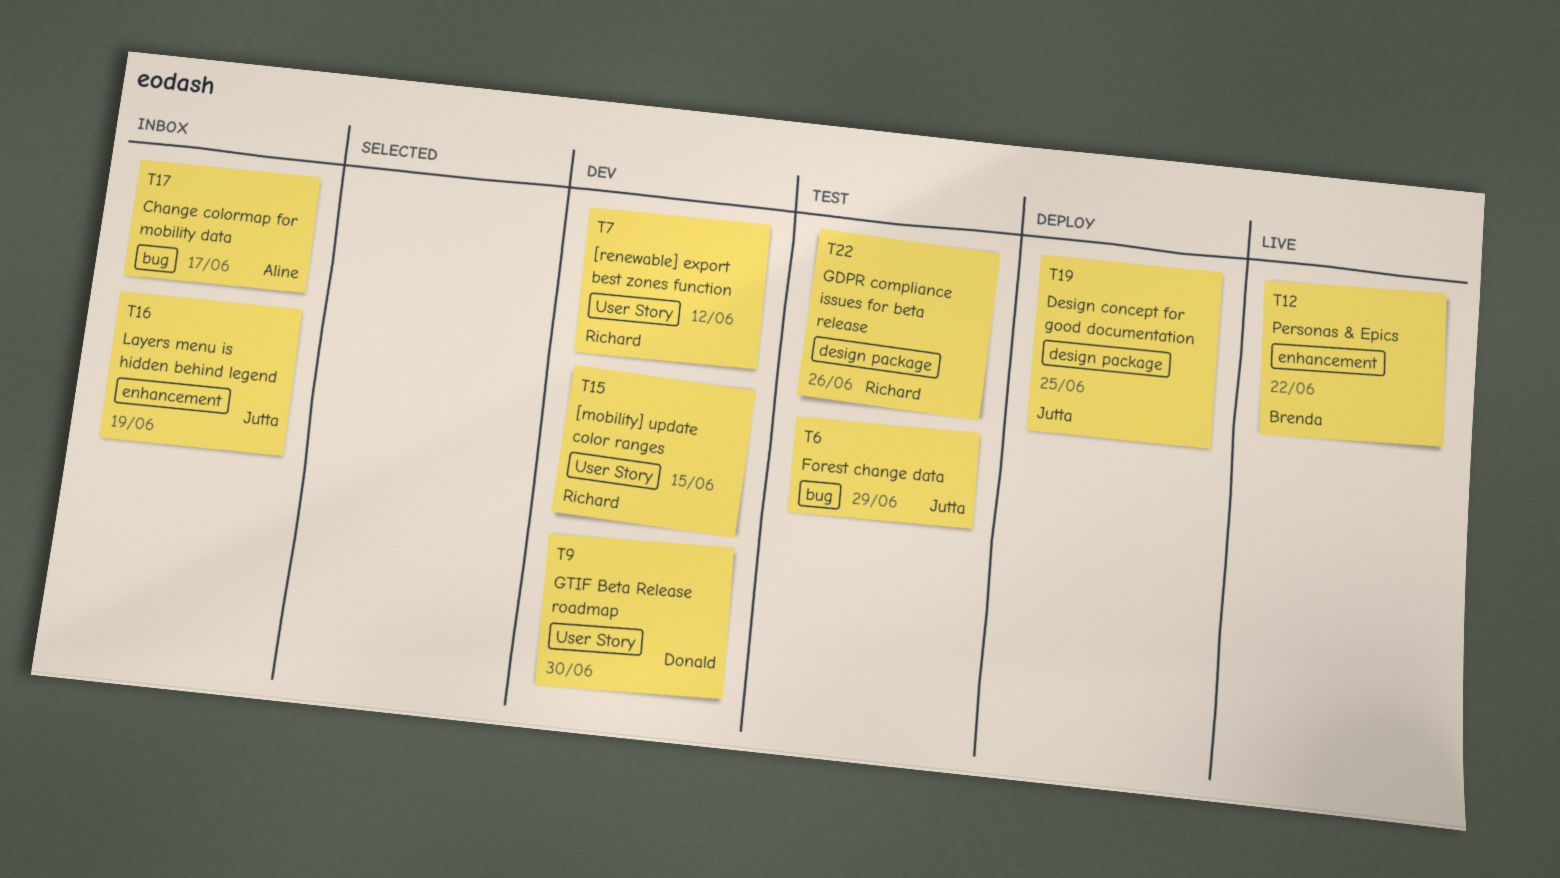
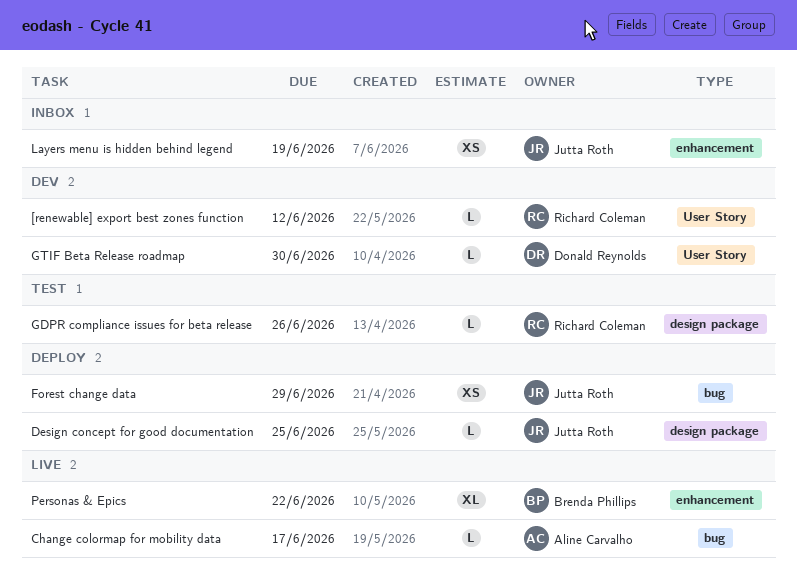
[mobility] update color ranges: present -> none
Change colormap for mobility data, status: Inbox -> Live
Forest change data, status: Test -> Deploy

